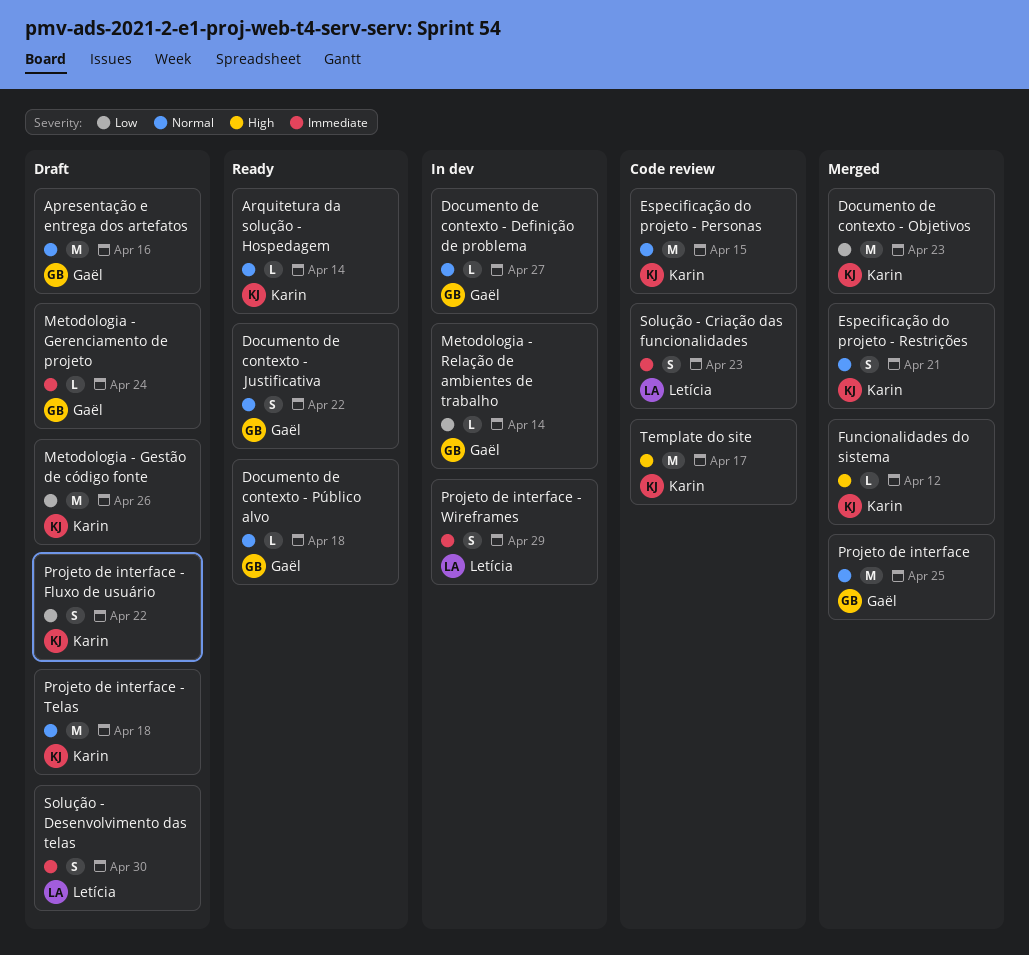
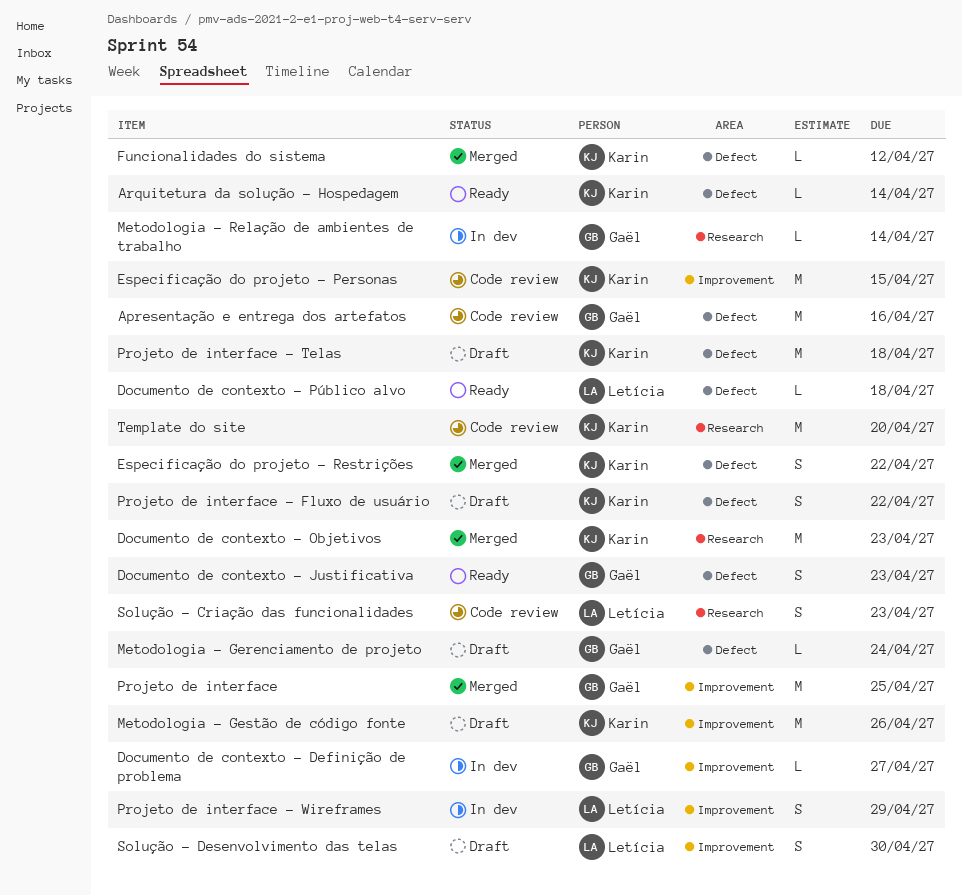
Apresentação e entrega dos artefatos, status: Draft -> Code review
Documento de contexto - Justificativa, due: Apr 22 -> Apr 23
Documento de contexto - Público alvo, owner: Gaël -> Letícia
Especificação do projeto - Restrições, due: Apr 21 -> Apr 22
Template do site, due: Apr 17 -> Apr 20

